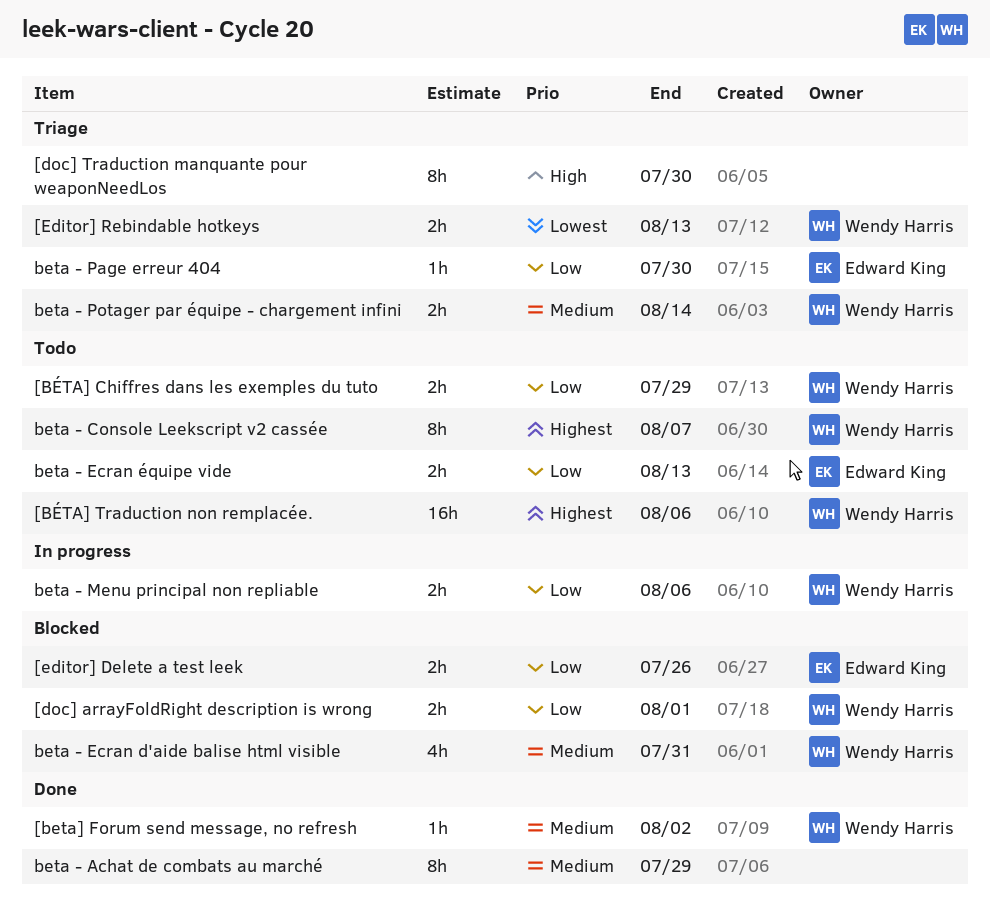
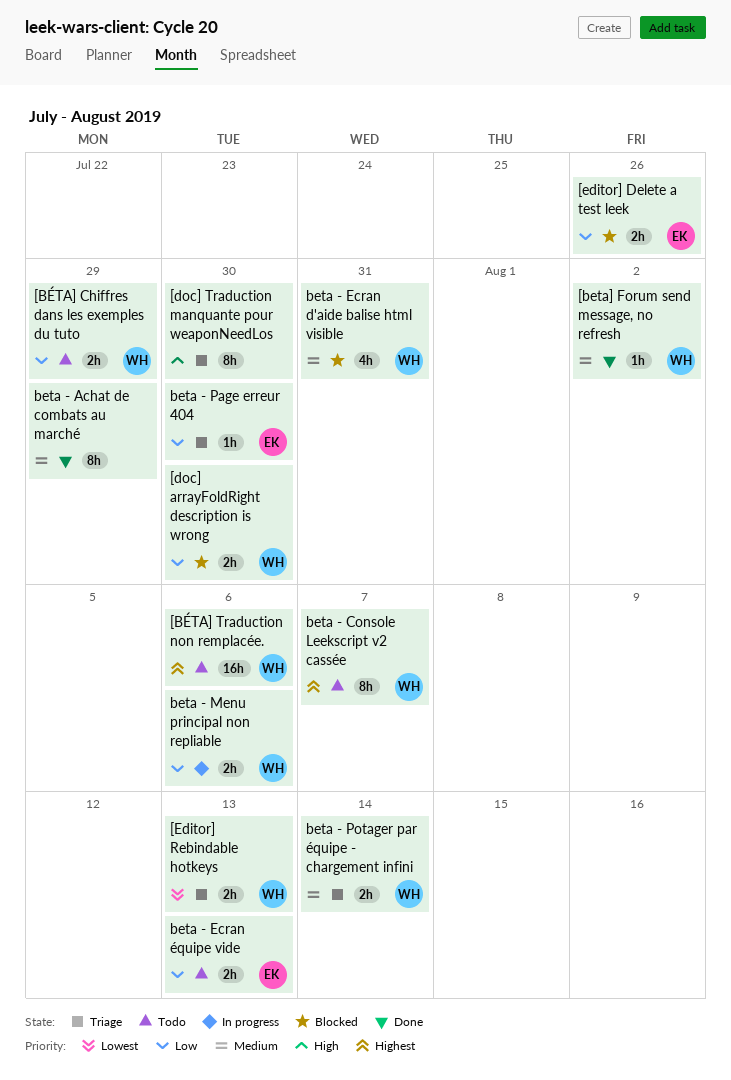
[doc] arrayFoldRight description is wrong, due: Aug 1 -> Jul 30

